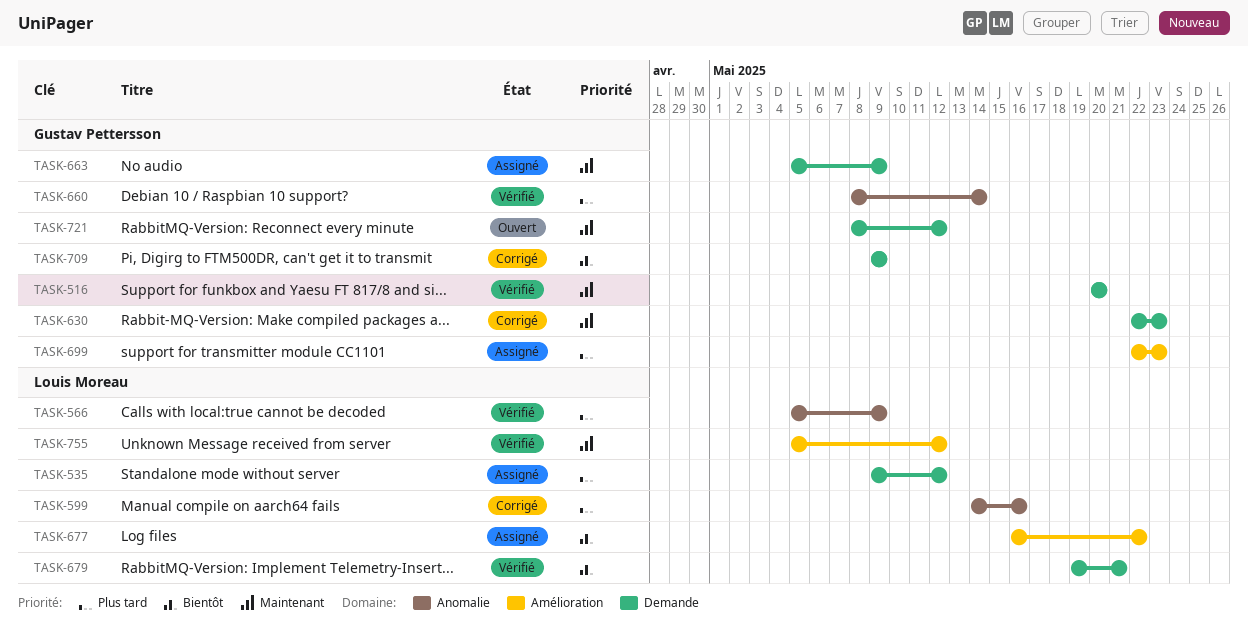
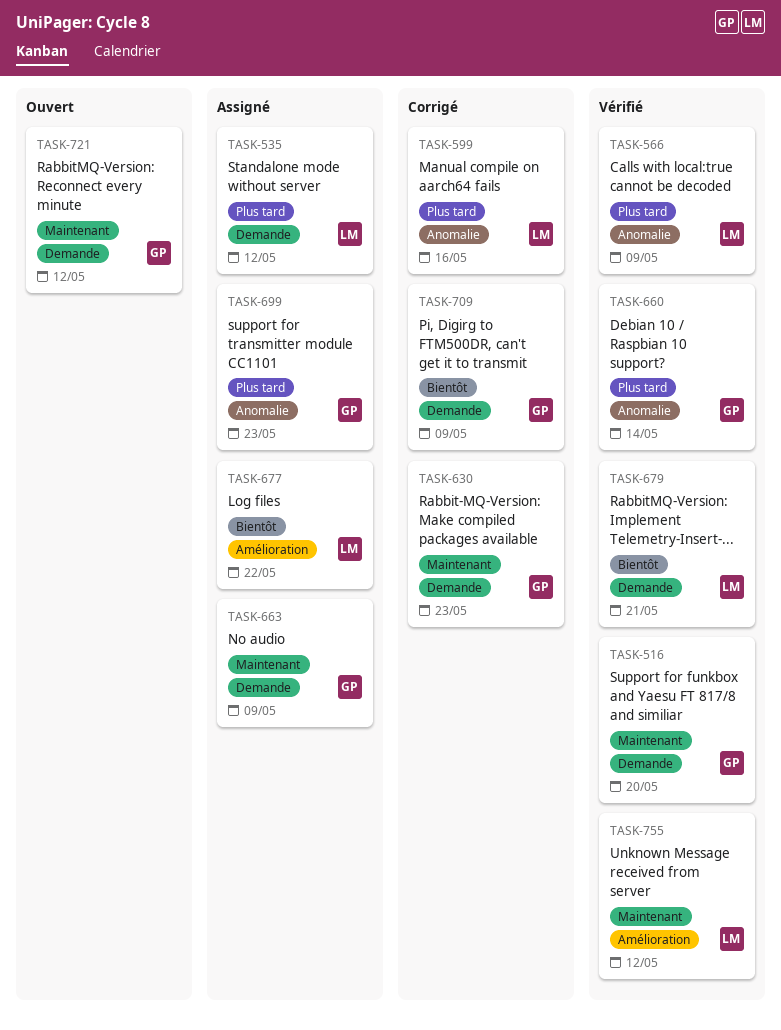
TASK-699, label: Amélioration -> Anomalie

